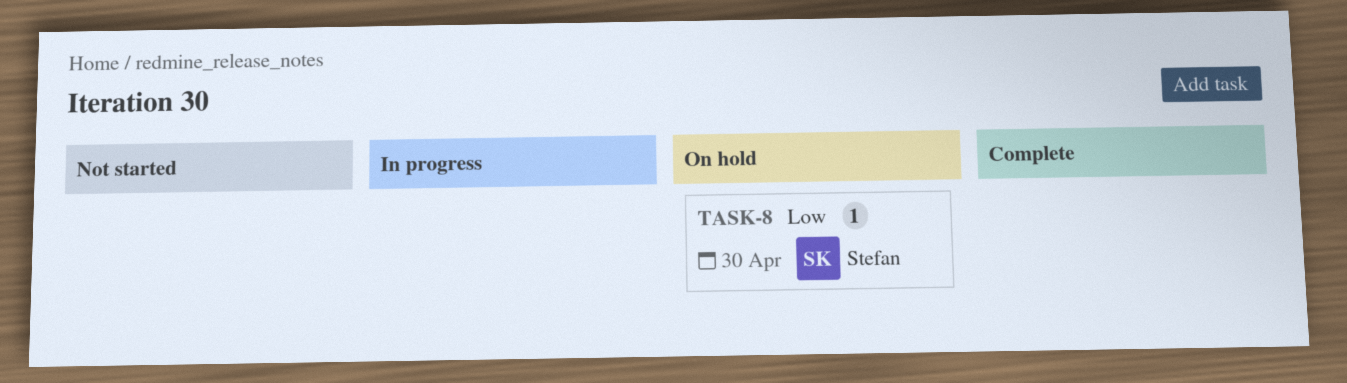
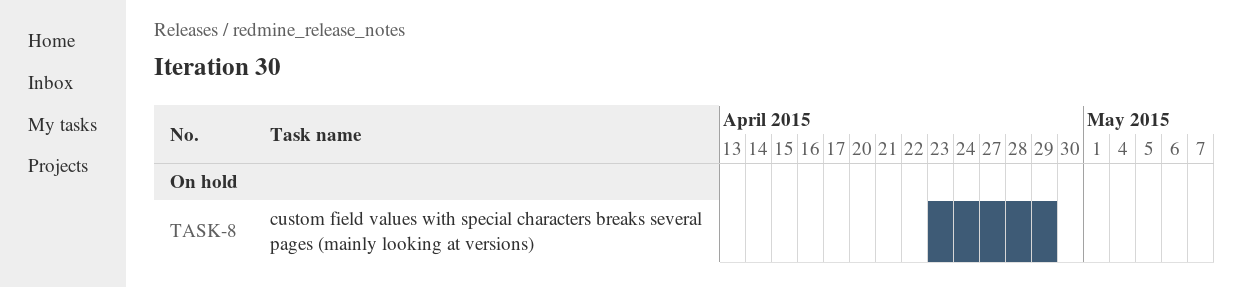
TASK-8, due: Apr 30 -> Apr 29

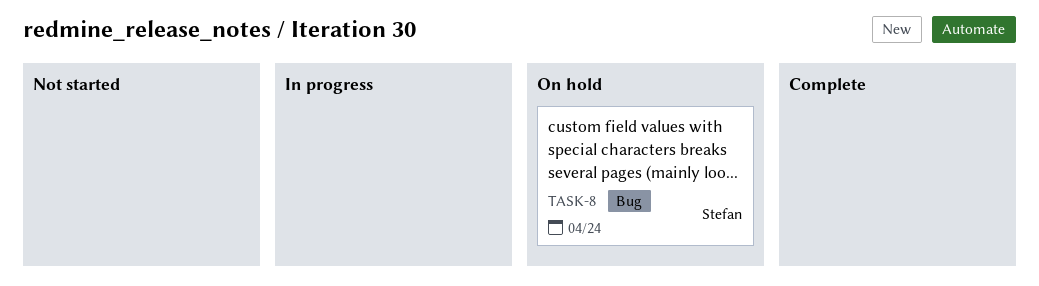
TASK-8, due: Apr 29 -> Apr 24

